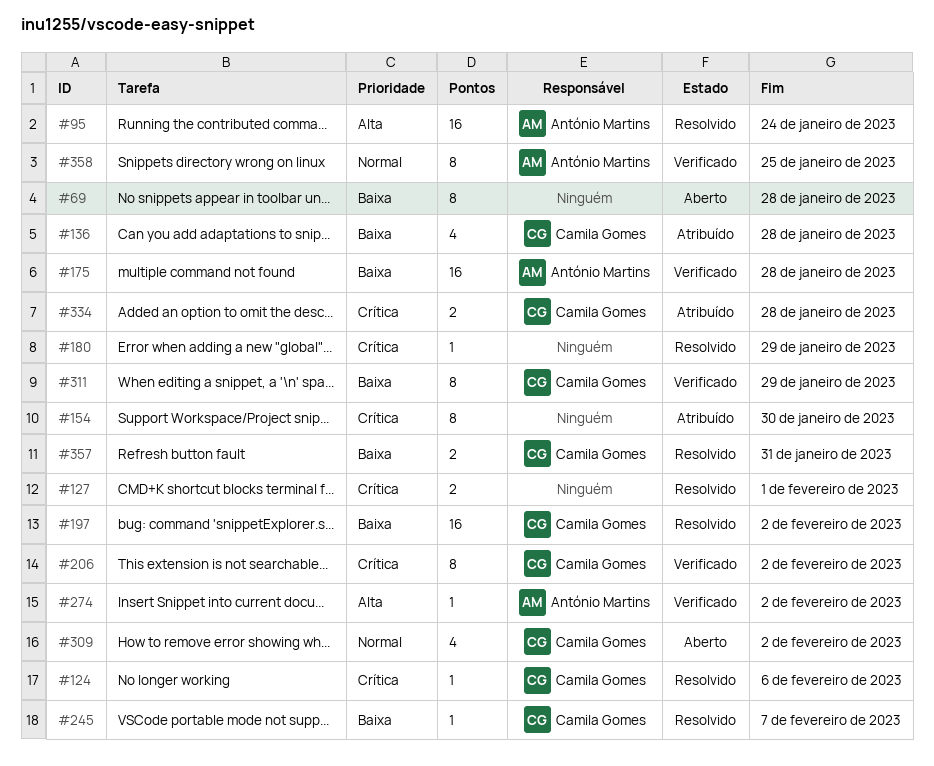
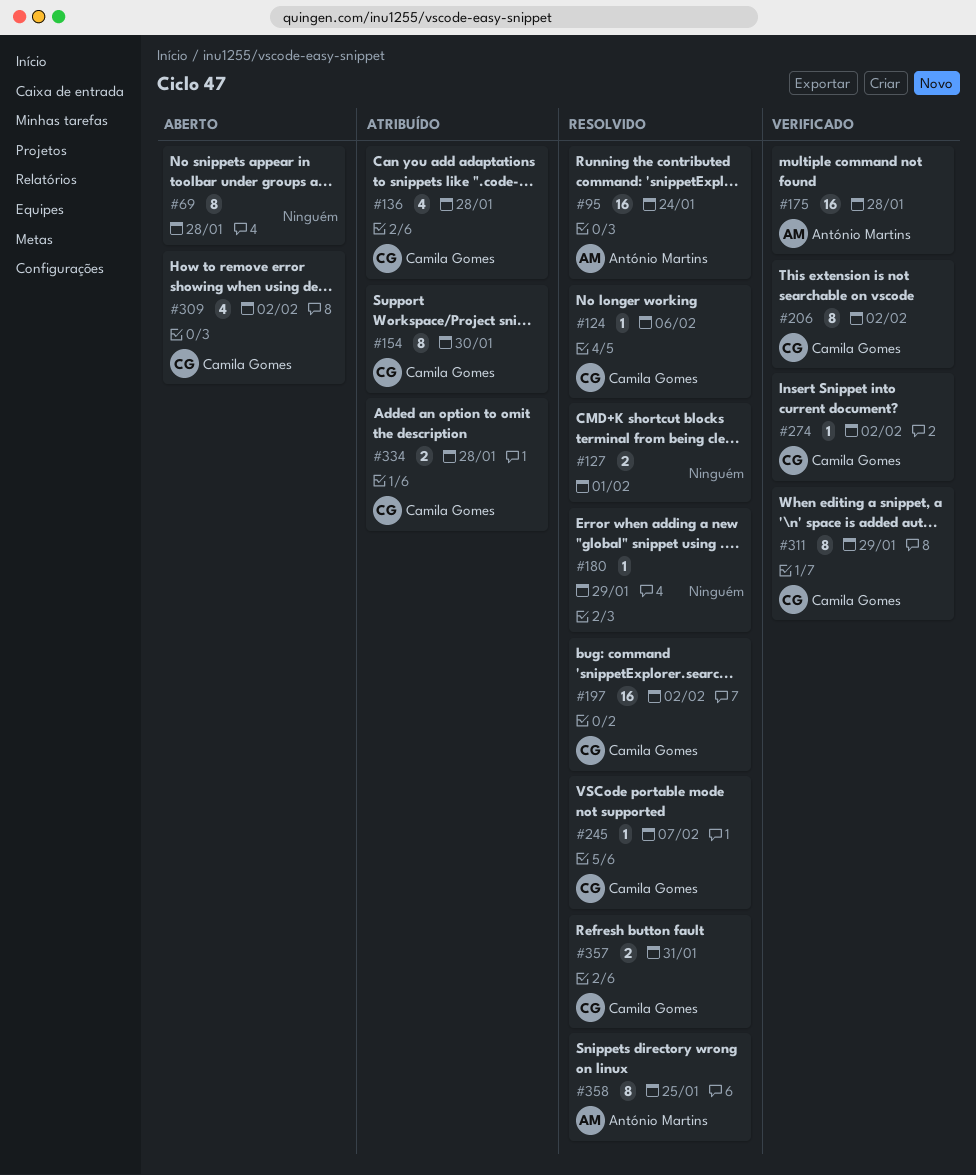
#154, owner: none -> Camila Gomes
#274, owner: António Martins -> Camila Gomes
#358, status: Verificado -> Resolvido

